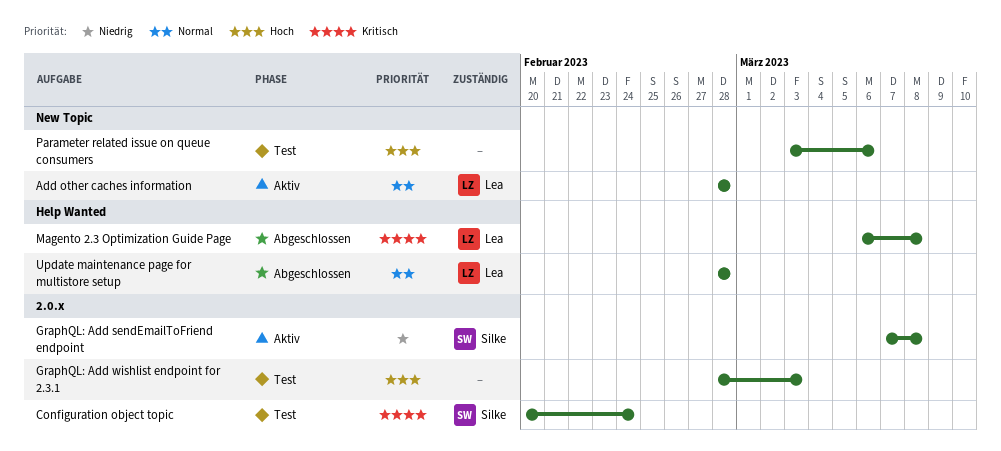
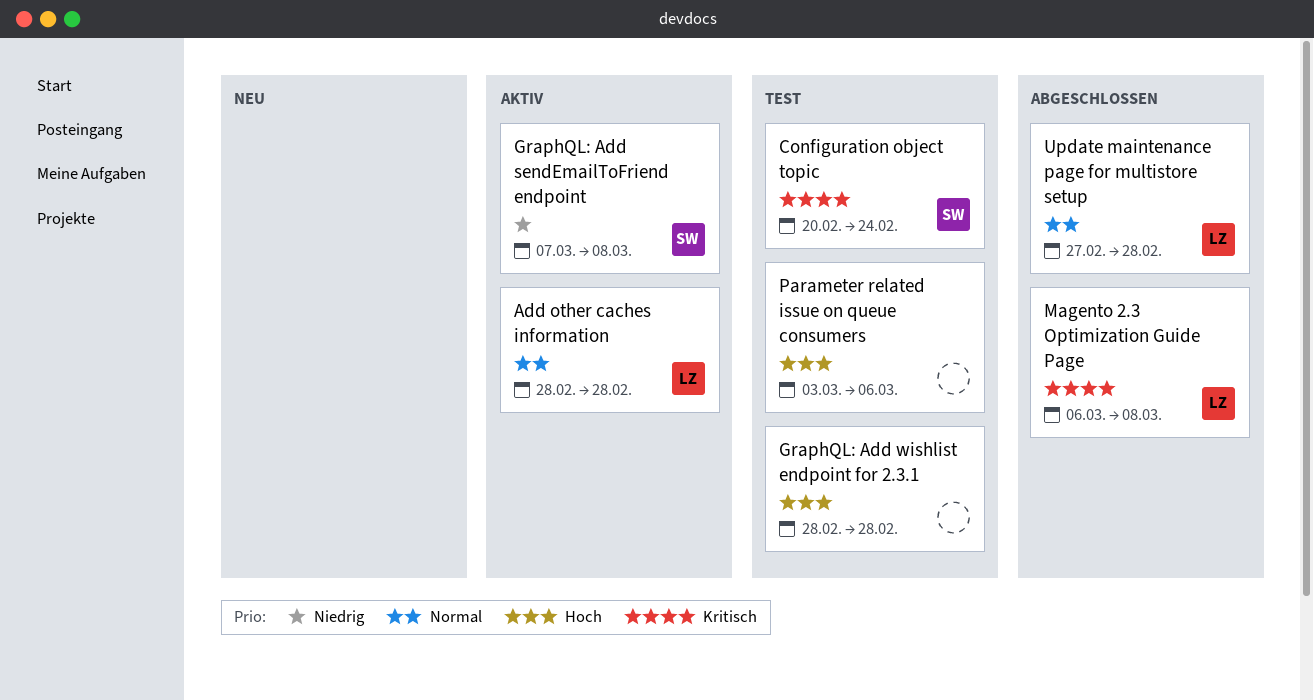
GraphQL: Add wishlist endpoint for 2.3.1, due: Mar 3 -> Feb 28
Update maintenance page for multistore setup, start: Feb 28 -> Feb 27

